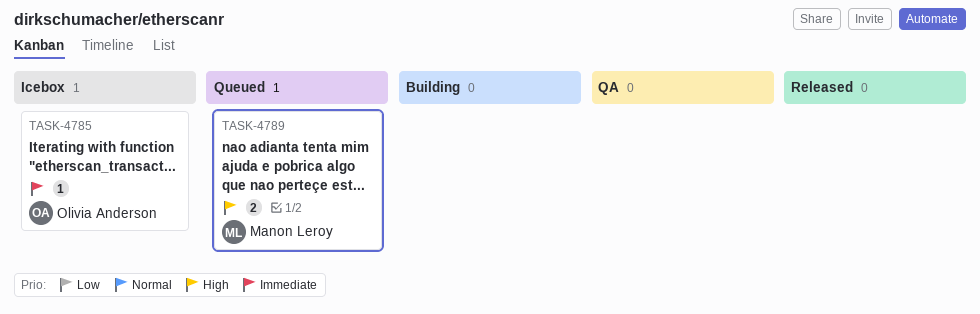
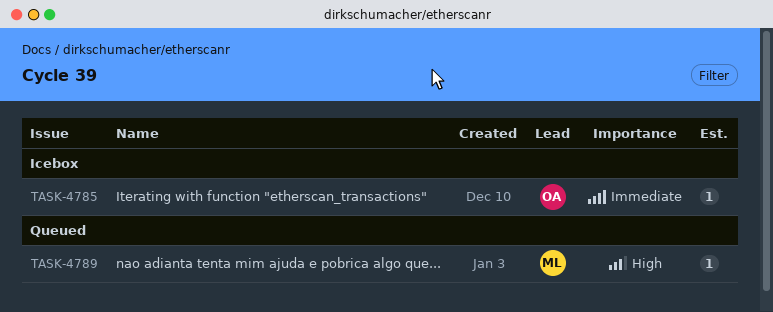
TASK-4789, estimate: 2 -> 1

